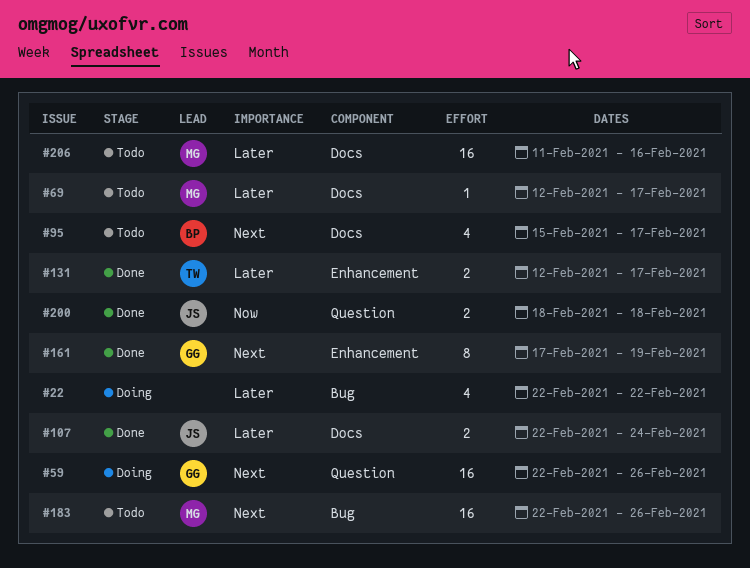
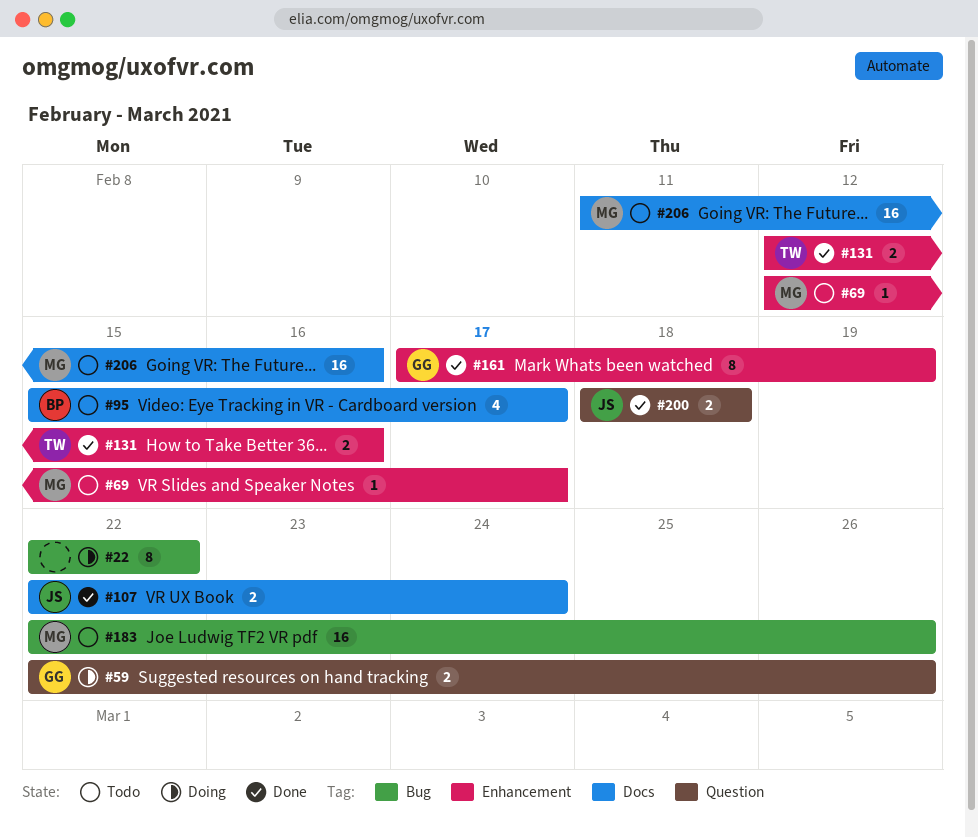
#22, estimate: 4 -> 8
#59, estimate: 16 -> 2
#69, label: Docs -> Enhancement
#131, due: Feb 17 -> Feb 16

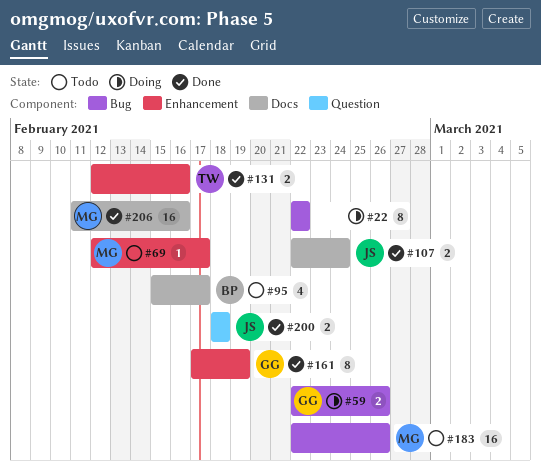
#59, label: Question -> Bug
#206, status: Todo -> Done

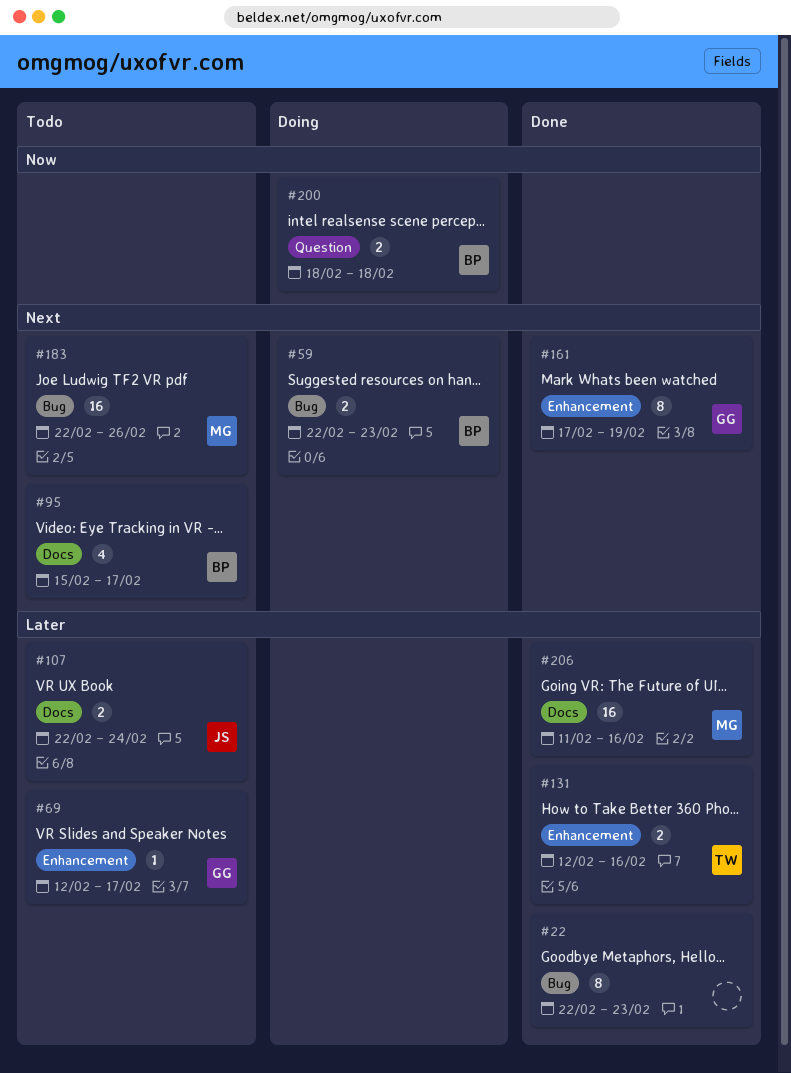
#22, status: Doing -> Done
#22, due: Feb 22 -> Feb 23
#59, owner: GG -> BP
#59, due: Feb 26 -> Feb 23
#69, owner: MG -> GG
#107, status: Done -> Todo
#200, status: Done -> Doing
#200, owner: JS -> BP

